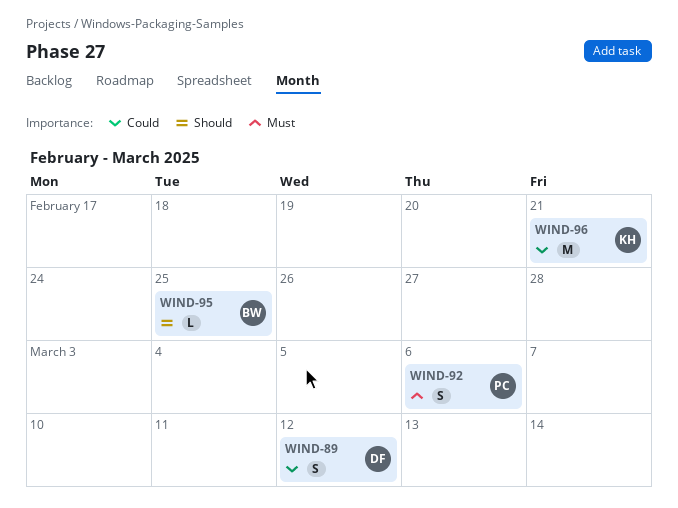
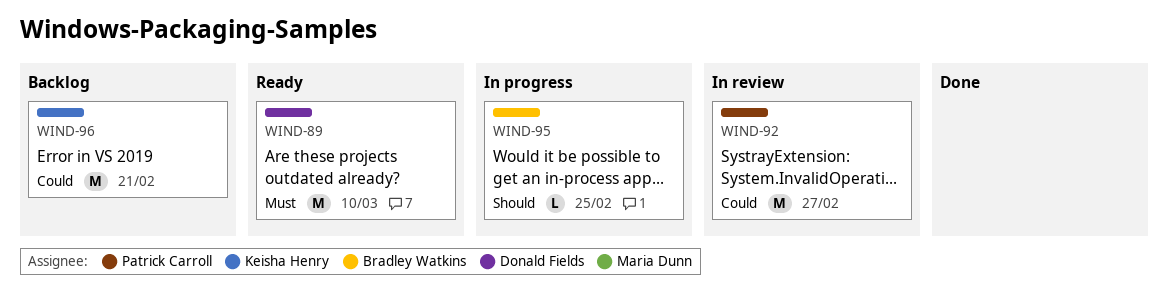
WIND-89, priority: Could -> Must
WIND-89, estimate: S -> M
WIND-89, due: Mar 12 -> Mar 10
WIND-92, priority: Must -> Could
WIND-92, estimate: S -> M
WIND-92, due: Mar 6 -> Feb 27

